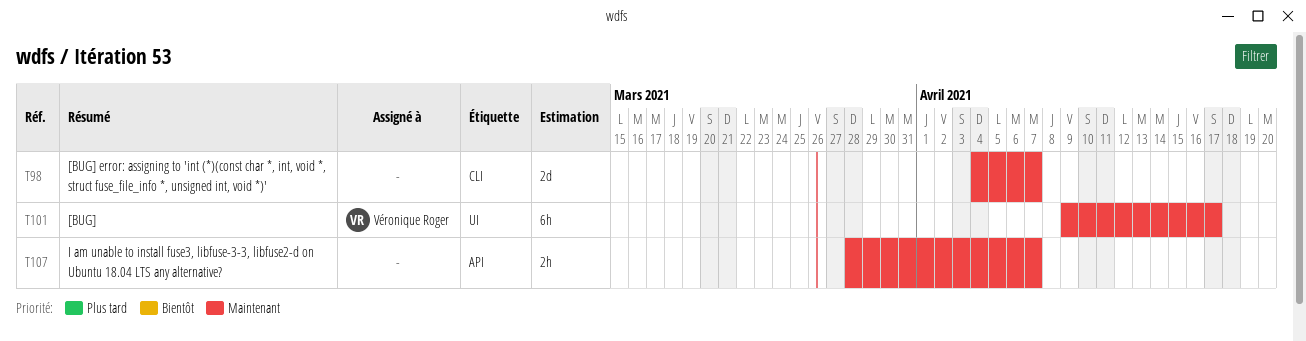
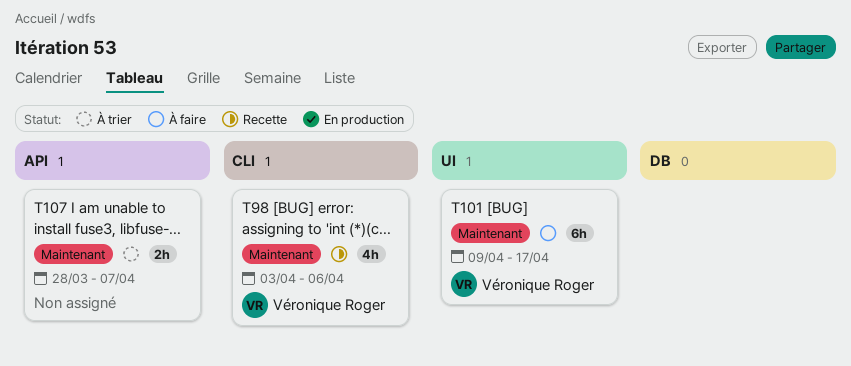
T98, owner: none -> Véronique Roger
T98, estimate: 2d -> 4h
T98, start: Apr 4 -> Apr 3
T98, due: Apr 7 -> Apr 6

